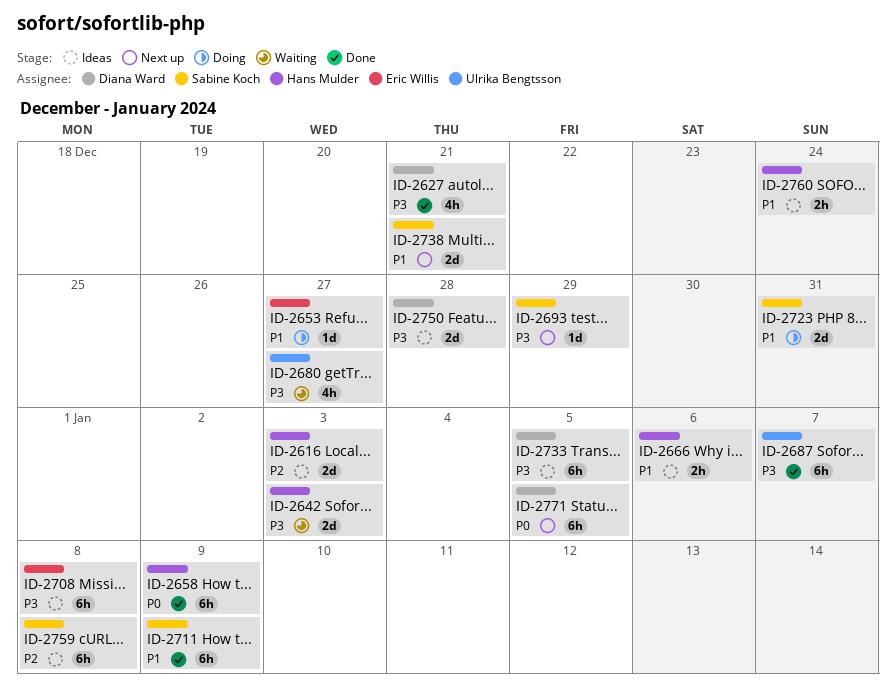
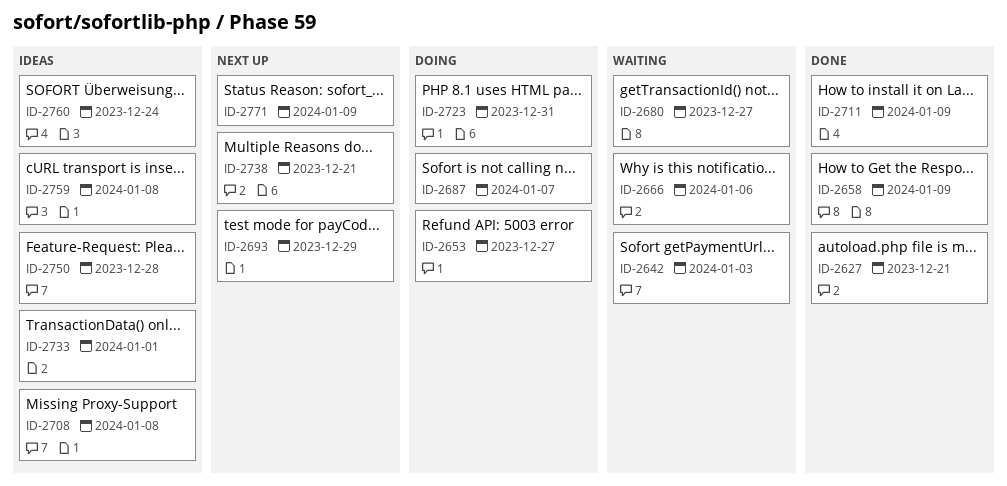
ID-2616: present -> none
ID-2666, status: Ideas -> Waiting
ID-2687, status: Done -> Doing
ID-2733, due: Jan 5 -> Jan 1
ID-2771, due: Jan 5 -> Jan 9

